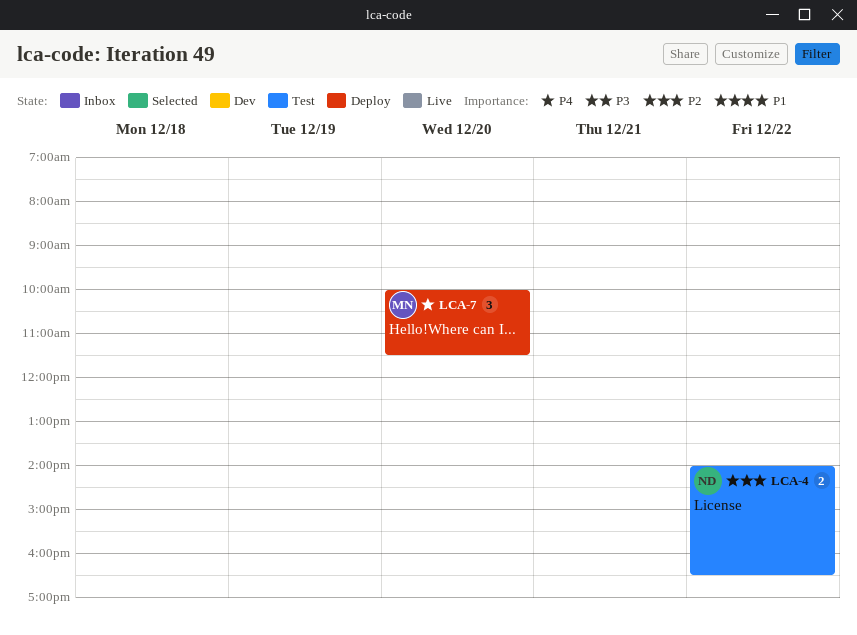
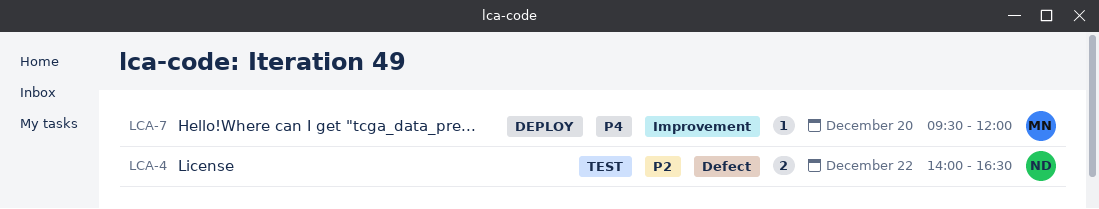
LCA-7, estimate: 3 -> 1
LCA-7, begins: 10:00 -> 09:30
LCA-7, ends: 11:30 -> 12:00

